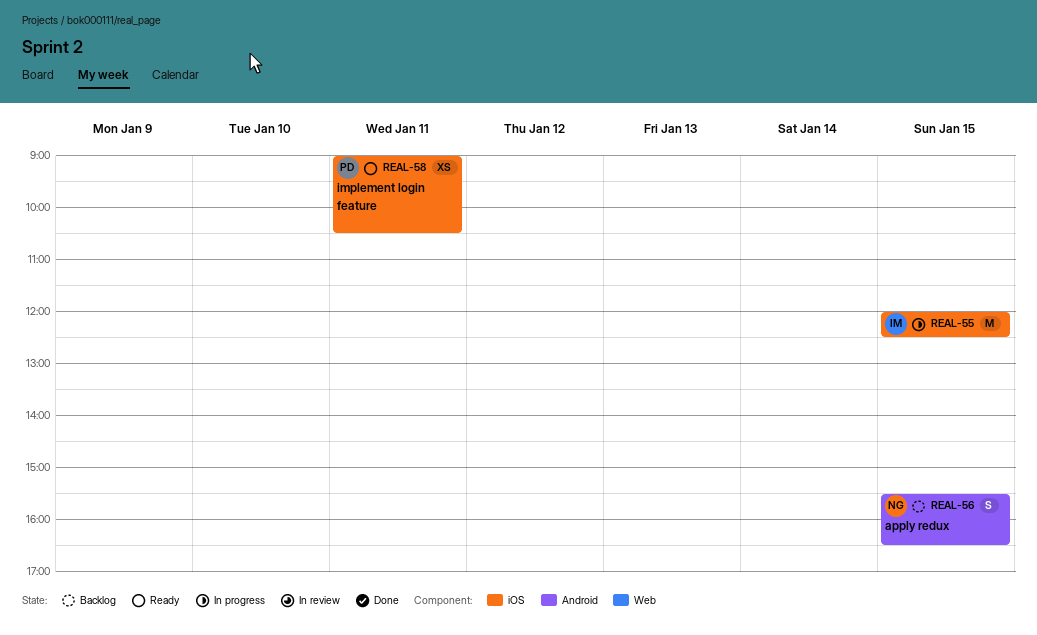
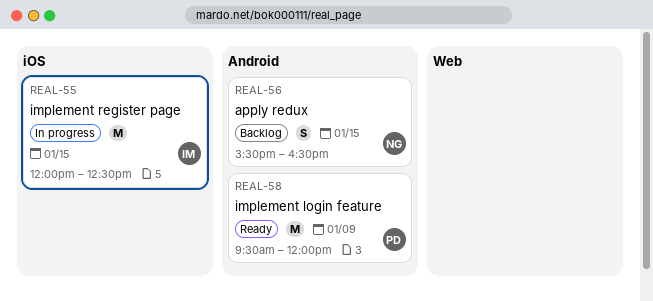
REAL-58, label: iOS -> Android
REAL-58, estimate: XS -> M
REAL-58, day: Jan 11 -> Jan 9
REAL-58, begins: 09:00 -> 09:30
REAL-58, ends: 10:30 -> 12:00

